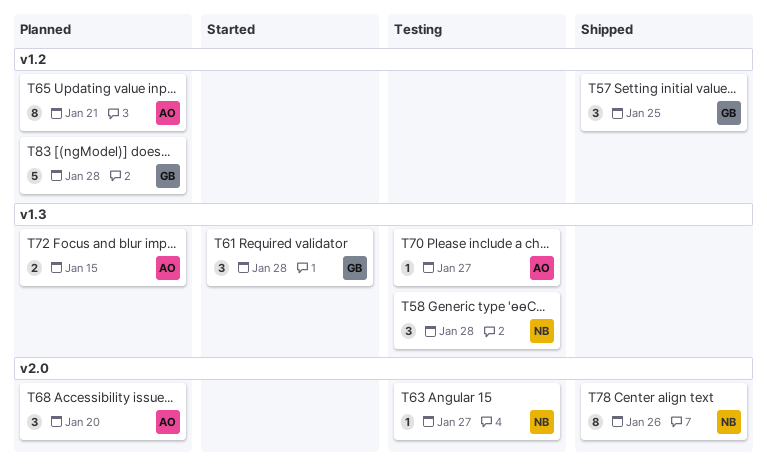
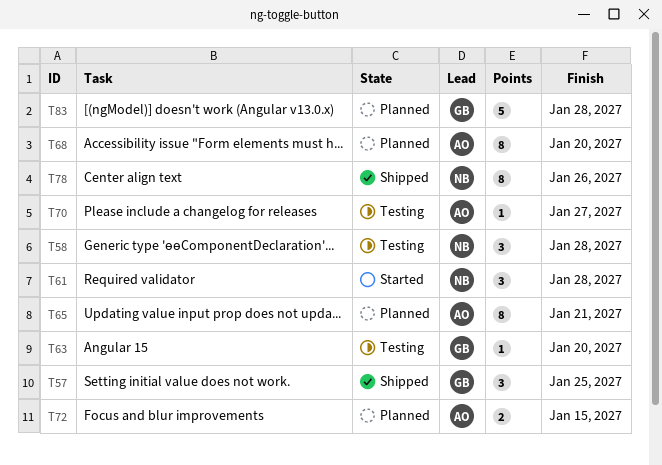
T61, owner: GB -> NB
T63, owner: NB -> GB
T63, due: Jan 27 -> Jan 20
T68, estimate: 3 -> 8

